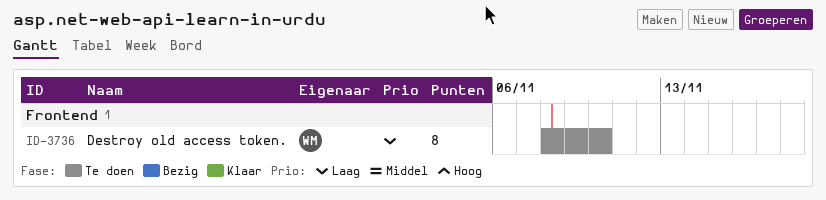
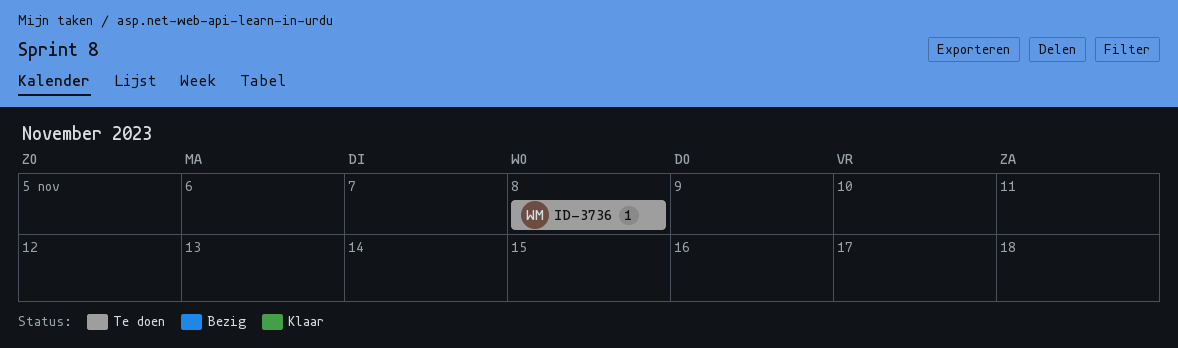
ID-3736, estimate: 8 -> 1
ID-3736, due: Nov 10 -> Nov 8

